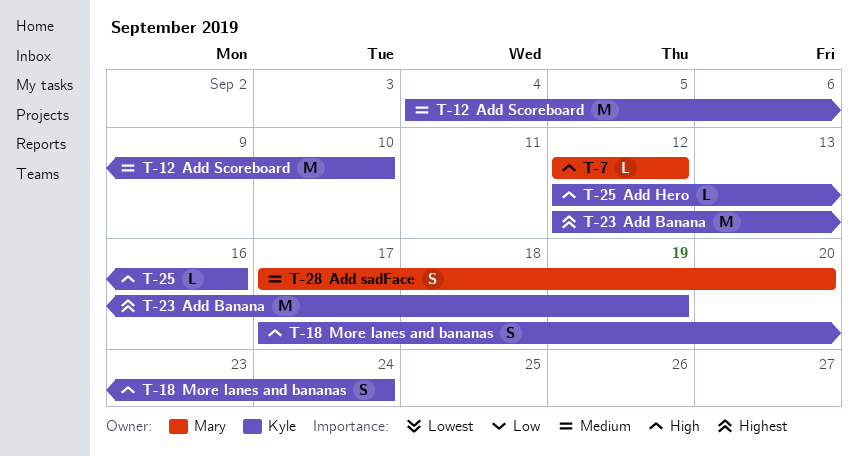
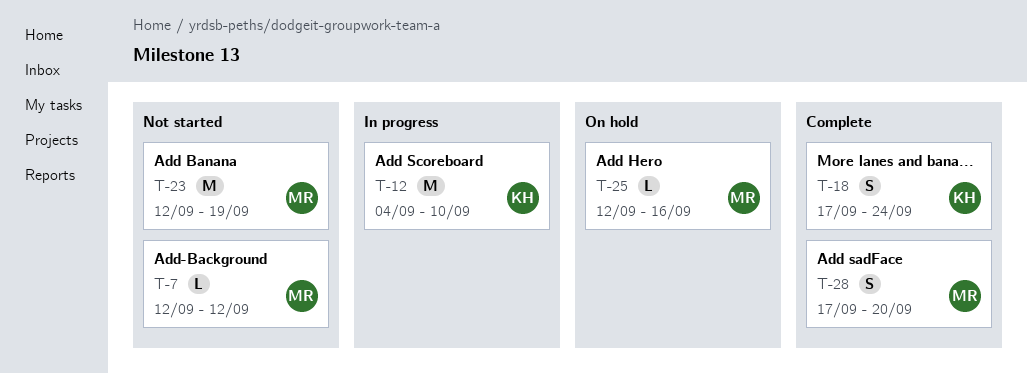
T-23, owner: Kyle -> Mary
T-25, owner: Kyle -> Mary

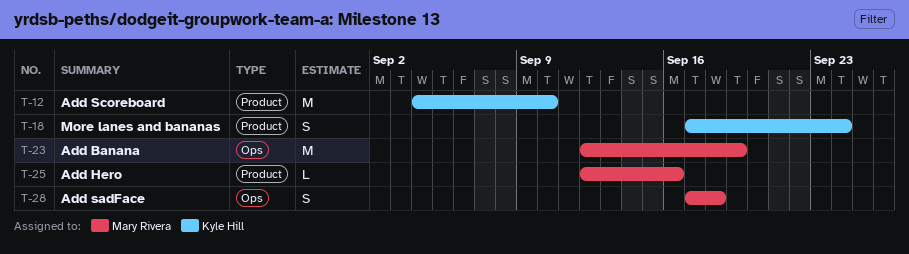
T-7: present -> none
T-28, due: Sep 20 -> Sep 18

